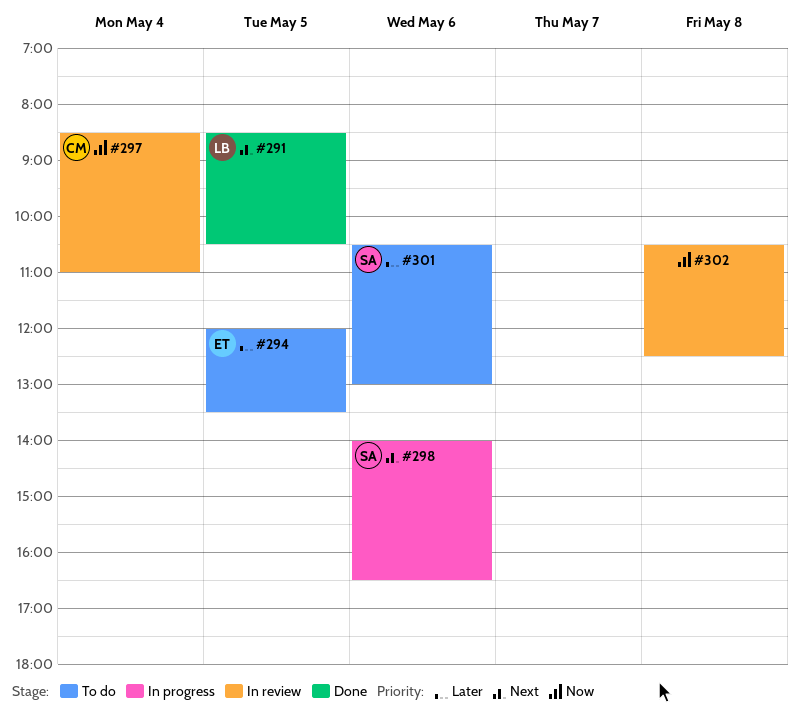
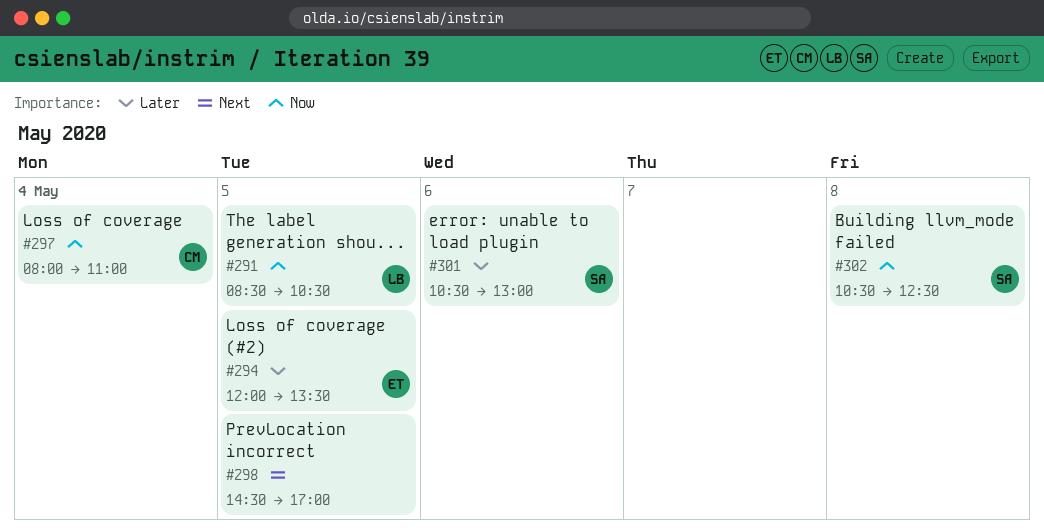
#291, priority: Next -> Now
#297, begins: 08:30 -> 08:00
#298, owner: SA -> none
#298, day: May 6 -> May 5
#298, begins: 14:00 -> 14:30
#298, ends: 16:30 -> 17:00
#302, owner: none -> SA

